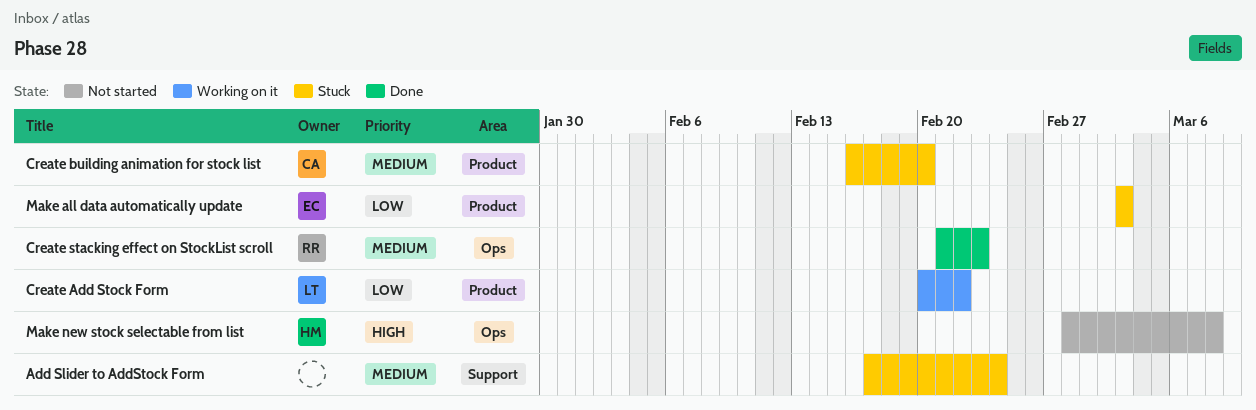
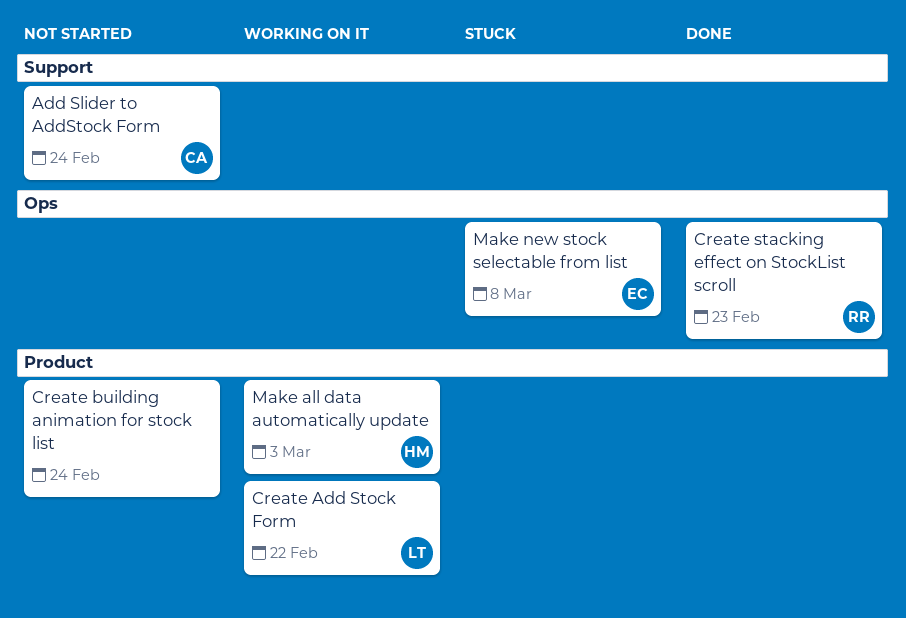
Add Slider to AddStock Form, status: Stuck -> Not started
Add Slider to AddStock Form, owner: none -> CA
Create building animation for stock list, status: Stuck -> Not started
Create building animation for stock list, owner: CA -> none
Create building animation for stock list, due: Feb 20 -> Feb 24
Make all data automatically update, status: Stuck -> Working on it
Make all data automatically update, owner: EC -> HM
Make new stock selectable from list, status: Not started -> Stuck
Make new stock selectable from list, owner: HM -> EC

